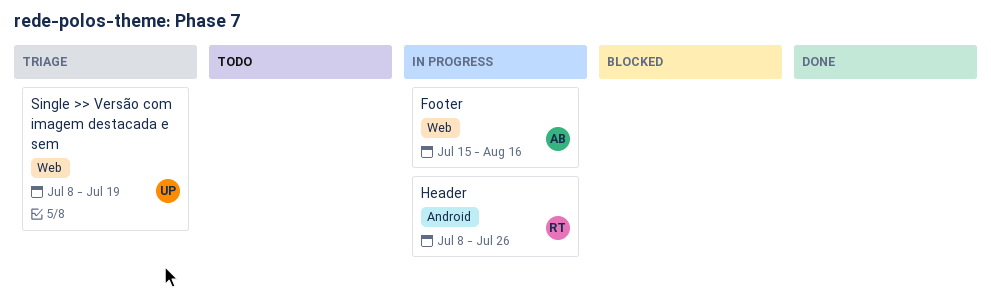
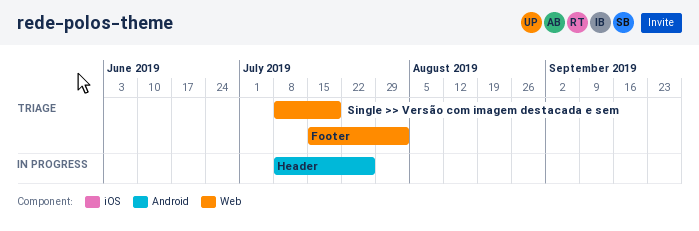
Footer, status: In progress -> Triage
Footer, due: Aug 16 -> Aug 2

